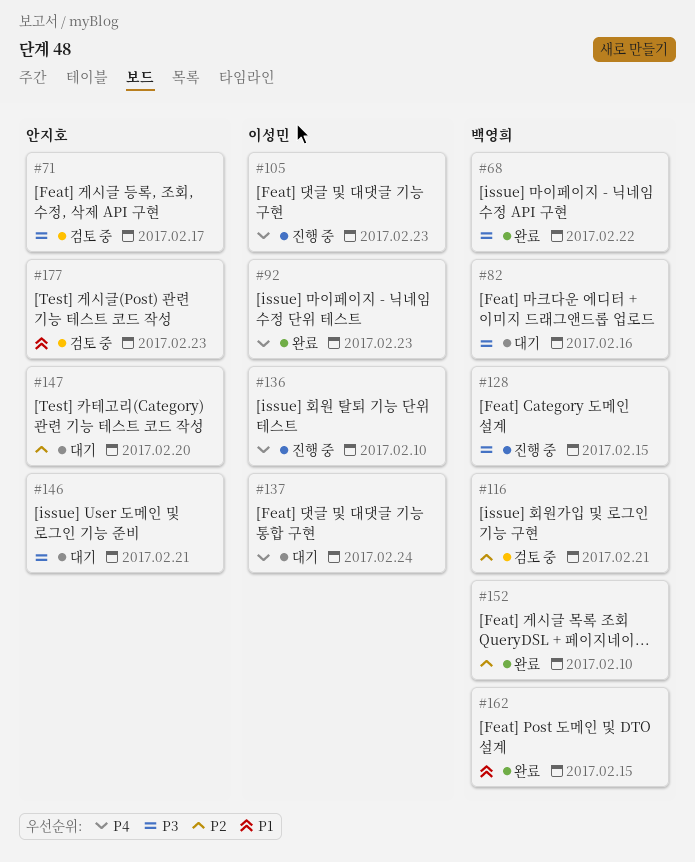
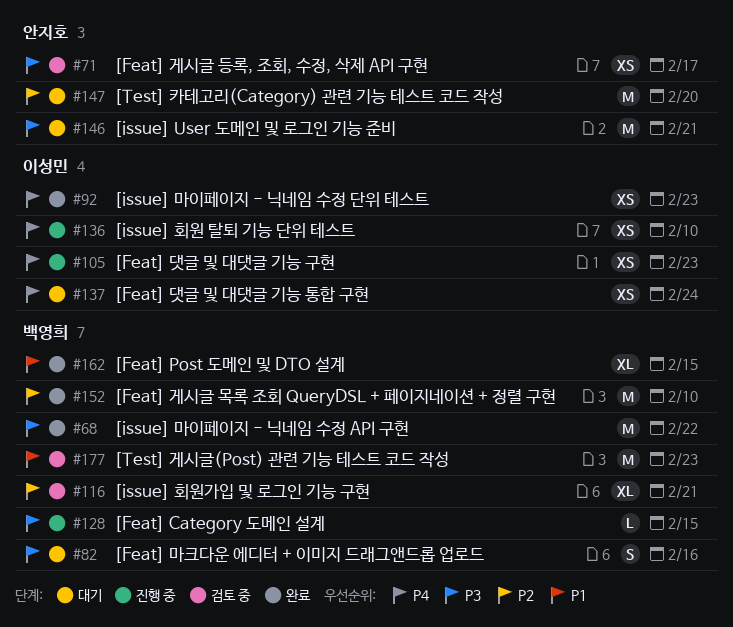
#177, owner: 안지호 -> 백영희

